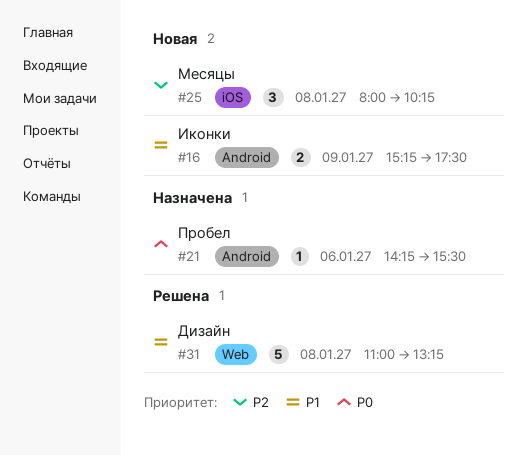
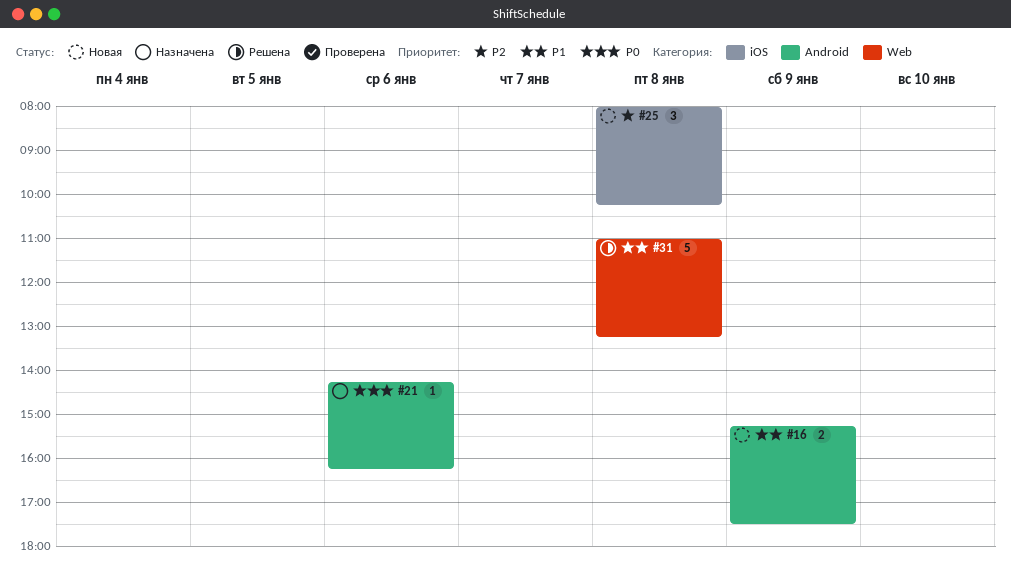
#21, ends: 15:30 -> 16:15

